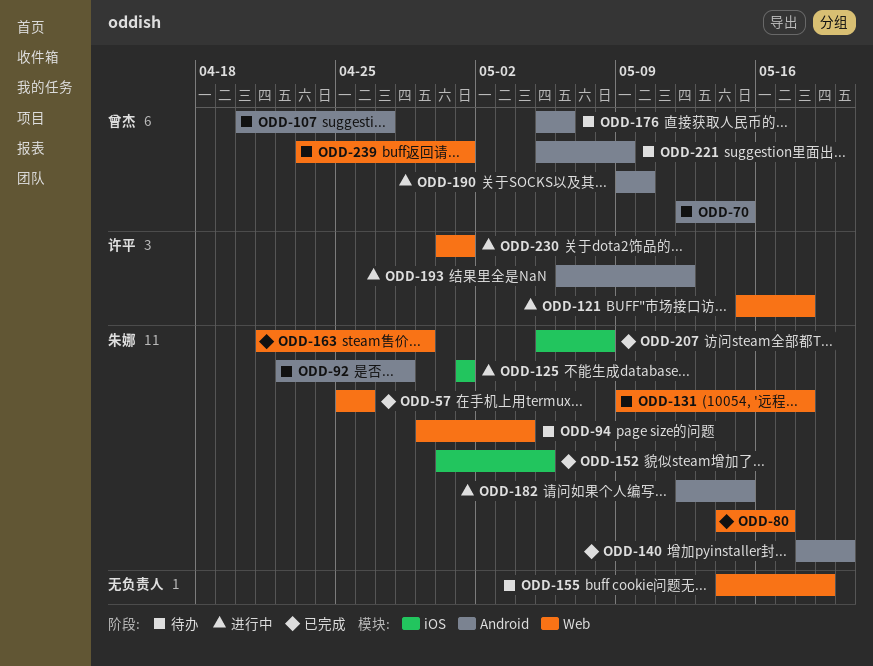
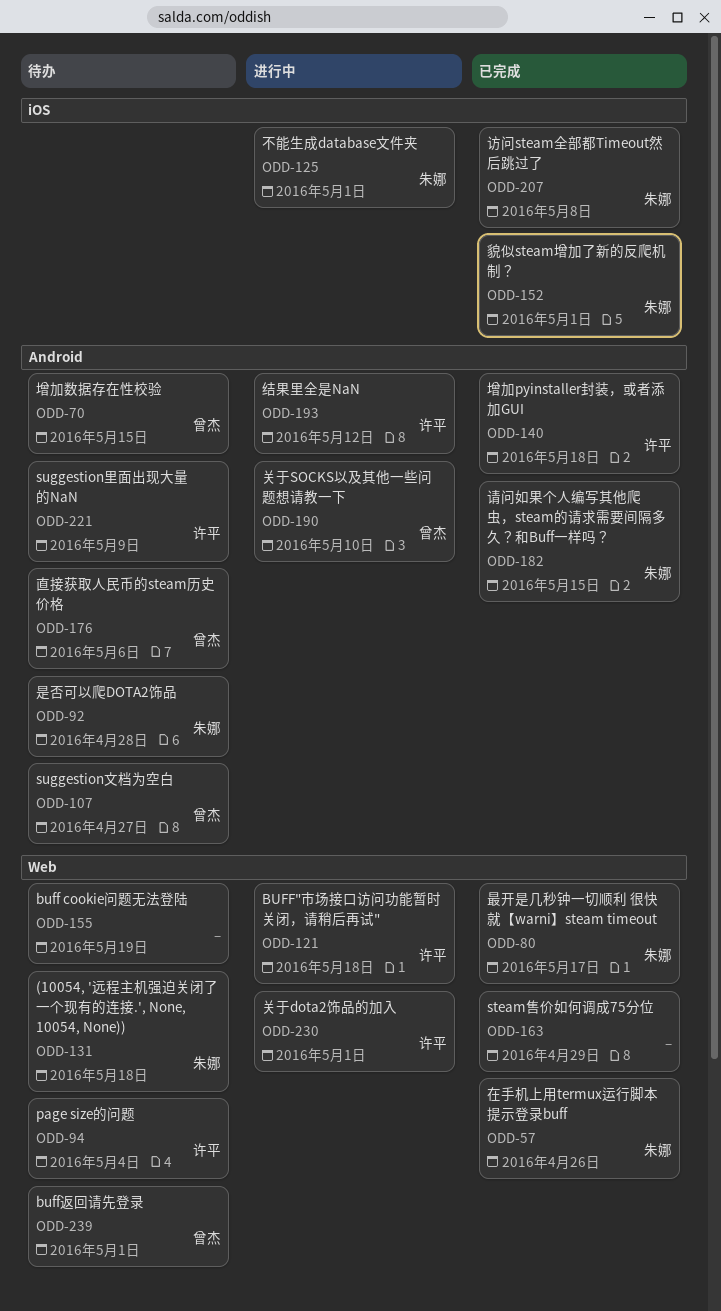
ODD-94, owner: 朱娜 -> 许平
ODD-140, owner: 朱娜 -> 许平
ODD-140, due: May 20 -> May 18
ODD-152, due: May 5 -> May 1
ODD-163, owner: 朱娜 -> none
ODD-182, status: 进行中 -> 已完成
ODD-221, owner: 曾杰 -> 许平

